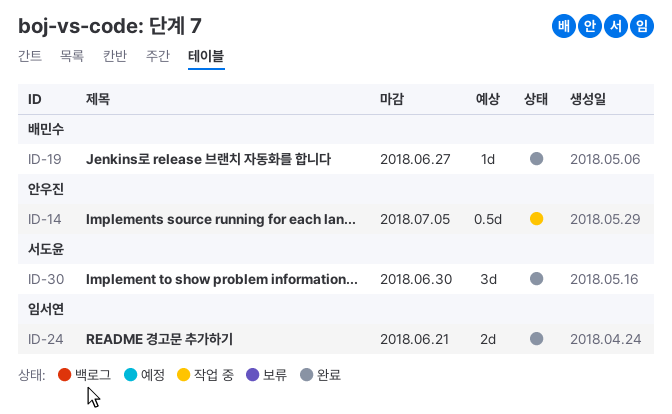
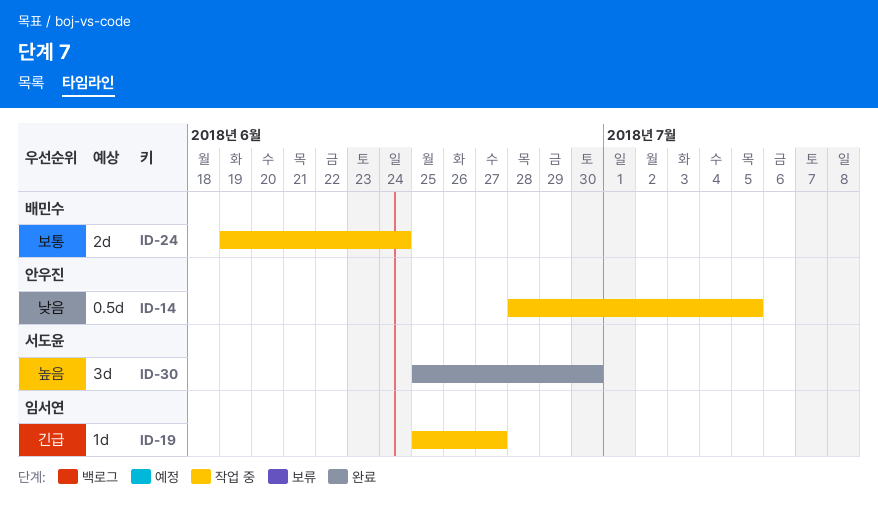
ID-19, status: 완료 -> 작업 중
ID-19, owner: 배민수 -> 임서연
ID-24, status: 완료 -> 작업 중
ID-24, owner: 임서연 -> 배민수
ID-24, due: Jun 21 -> Jun 24

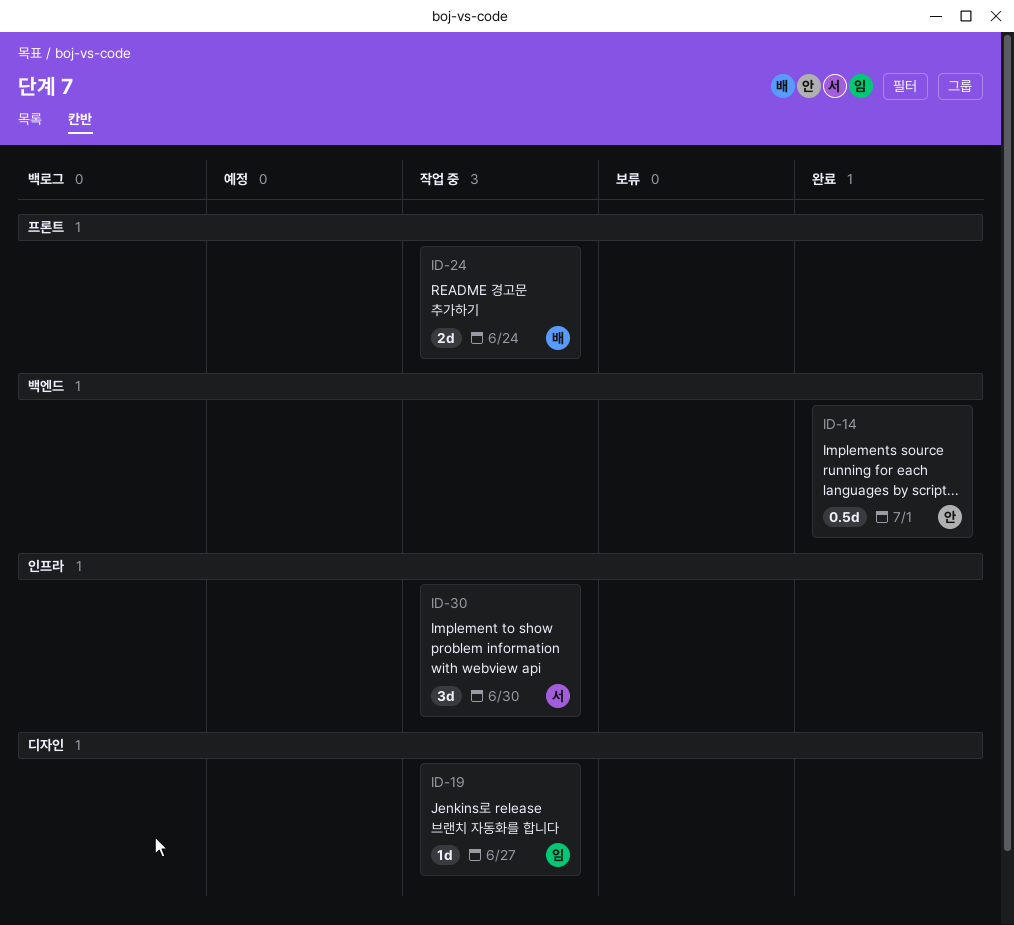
ID-14, status: 작업 중 -> 완료
ID-14, due: Jul 5 -> Jul 1
ID-30, status: 완료 -> 작업 중

